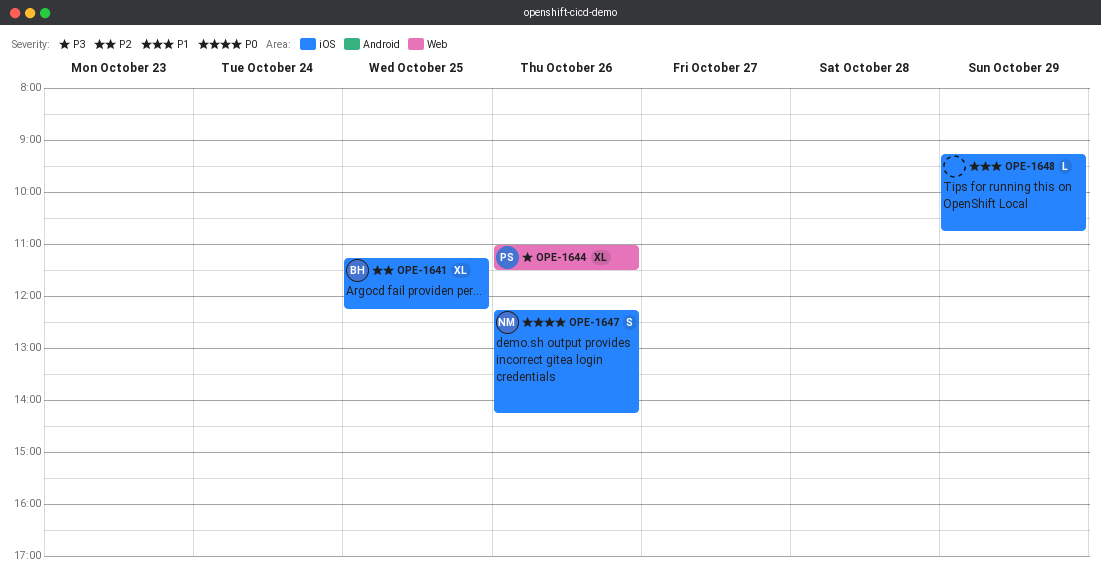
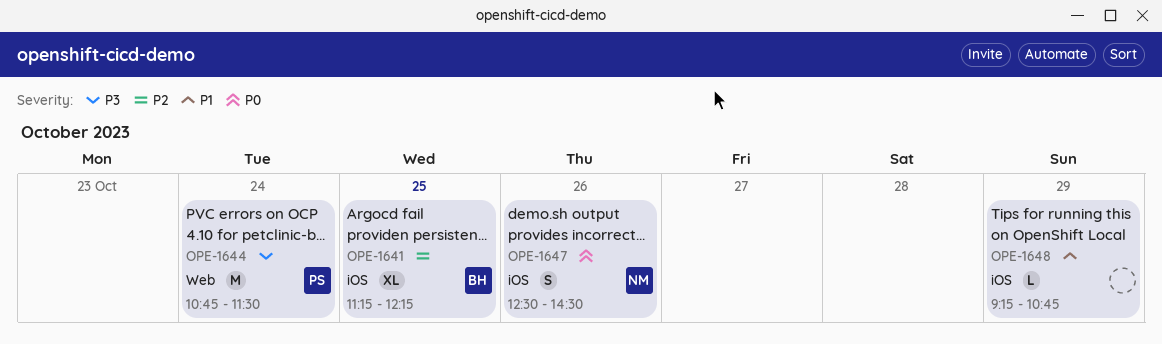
OPE-1644, estimate: XL -> M
OPE-1644, day: Oct 26 -> Oct 24
OPE-1644, begins: 11:00 -> 10:45
OPE-1647, begins: 12:15 -> 12:30
OPE-1647, ends: 14:15 -> 14:30

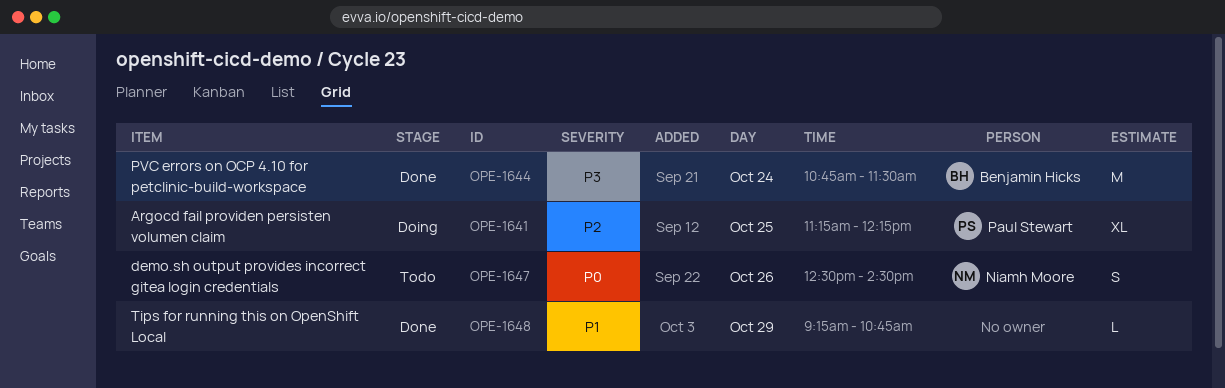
OPE-1641, owner: Benjamin Hicks -> Paul Stewart
OPE-1644, owner: Paul Stewart -> Benjamin Hicks

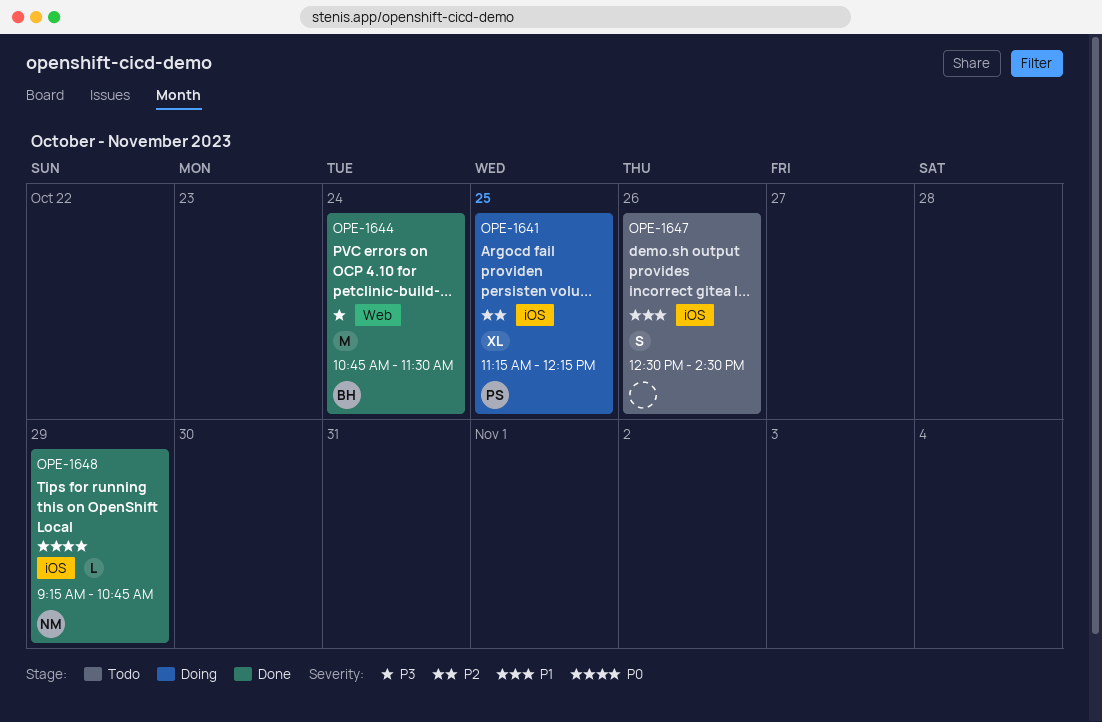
OPE-1647, owner: Niamh Moore -> none
OPE-1647, priority: P0 -> P1
OPE-1648, owner: none -> Niamh Moore
OPE-1648, priority: P1 -> P0

